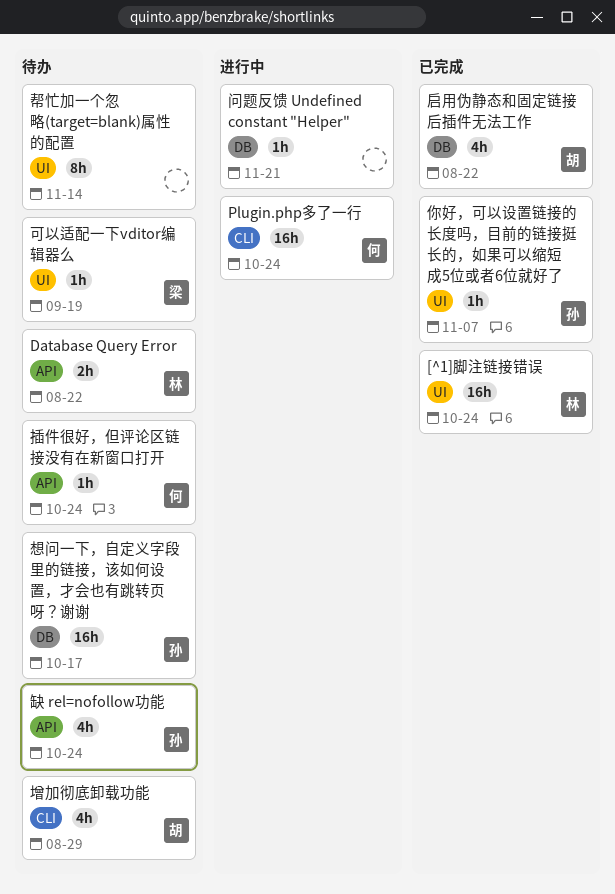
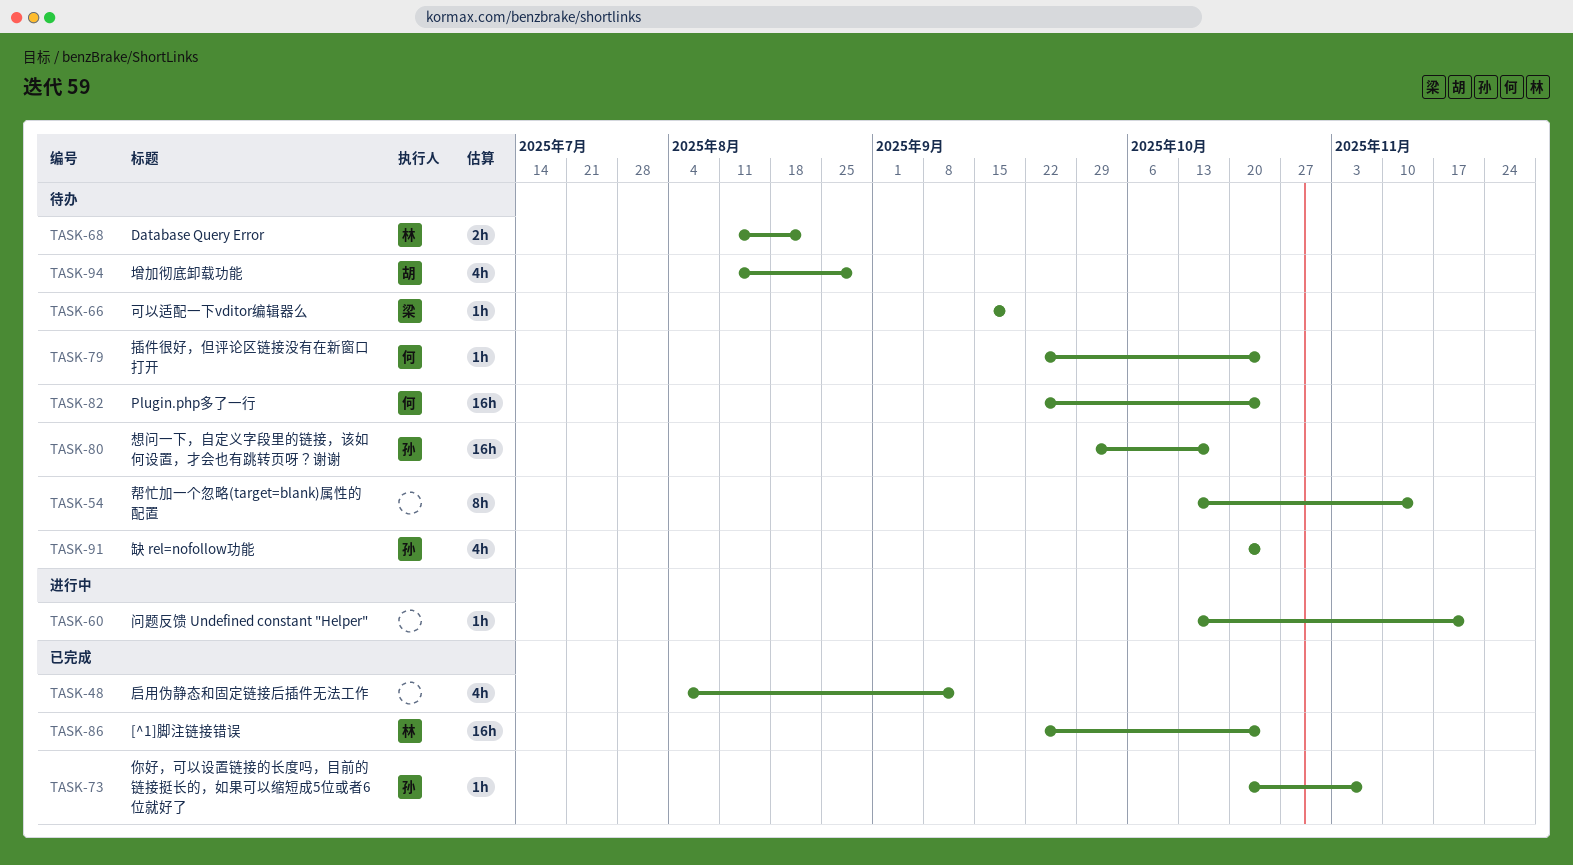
Plugin.php多了一行, status: 进行中 -> 待办
启用伪静态和固定链接后插件无法工作, owner: 胡 -> none
启用伪静态和固定链接后插件无法工作, due: Aug 22 -> Sep 12

